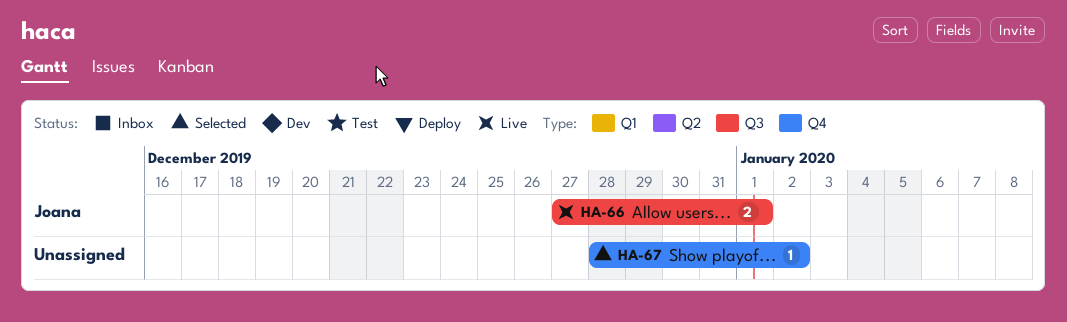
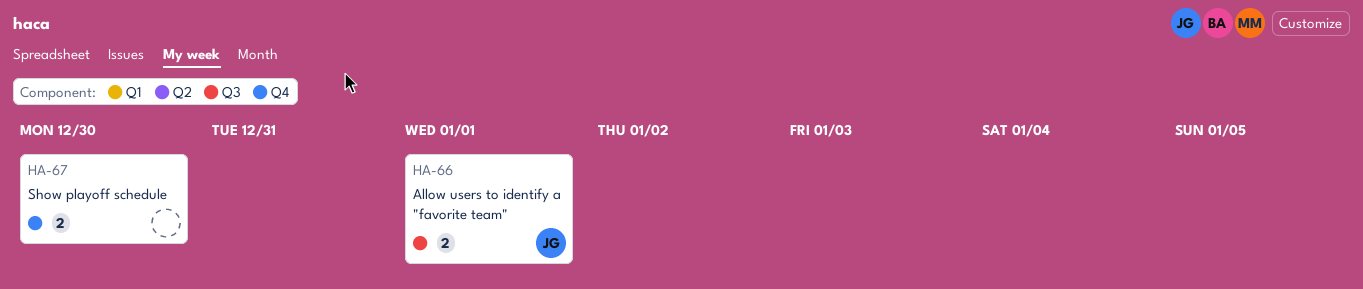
HA-67, estimate: 1 -> 2
HA-67, due: Jan 2 -> Dec 30

